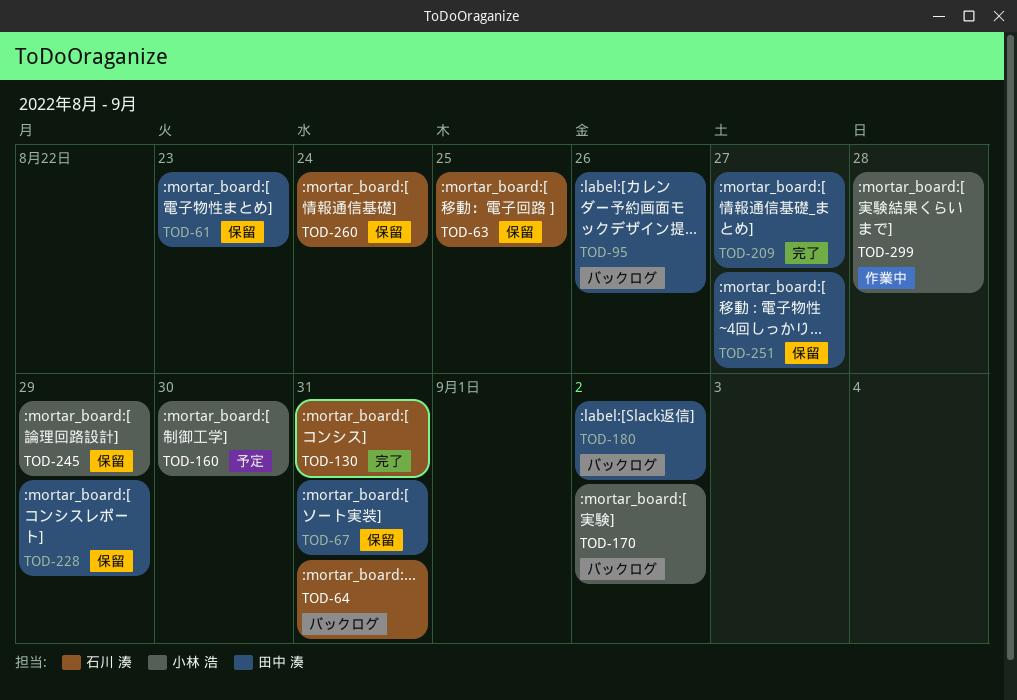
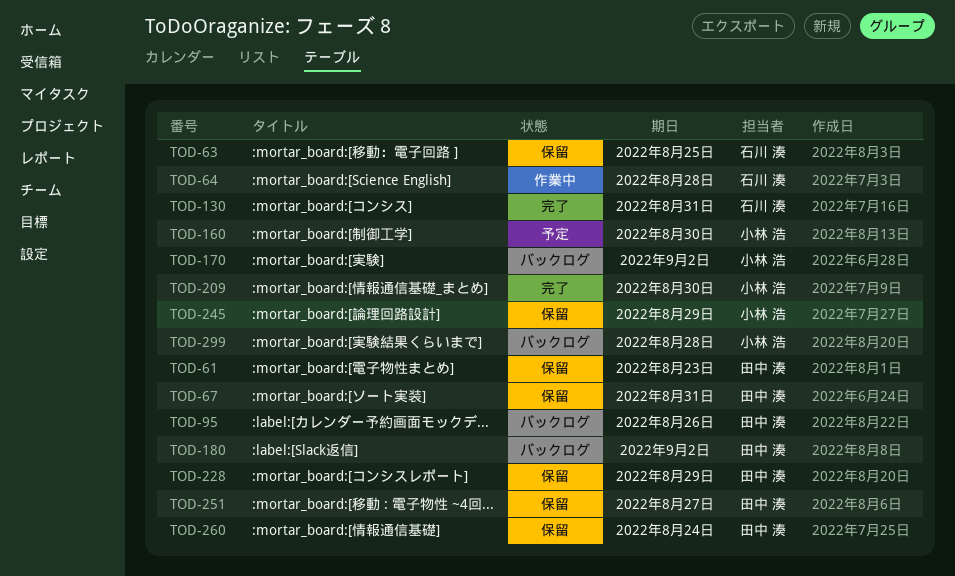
TOD-64, status: バックログ -> 作業中
TOD-64, due: Aug 31 -> Aug 28
TOD-209, owner: 田中 湊 -> 小林 浩
TOD-209, due: Aug 27 -> Aug 30
TOD-260, owner: 石川 湊 -> 田中 湊
TOD-299, status: 作業中 -> バックログ

